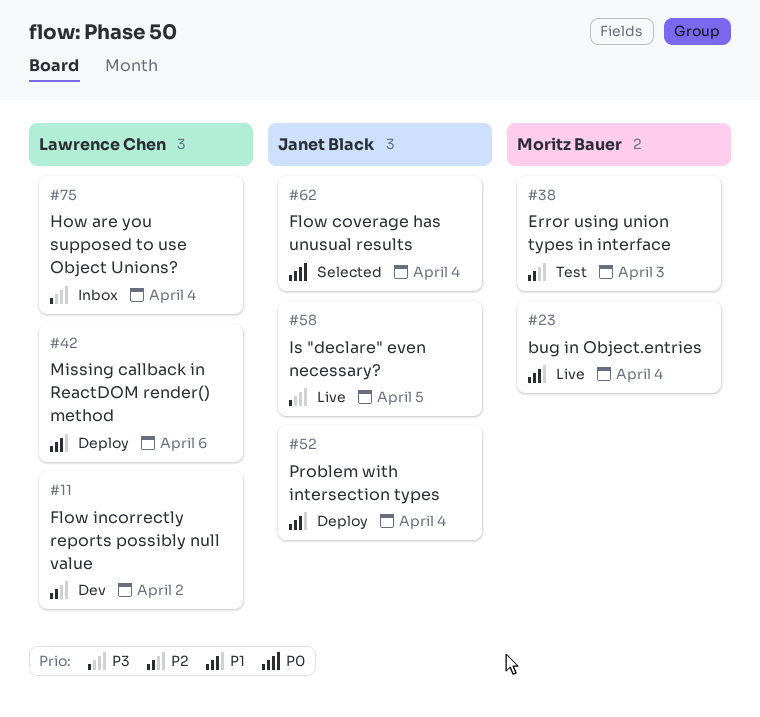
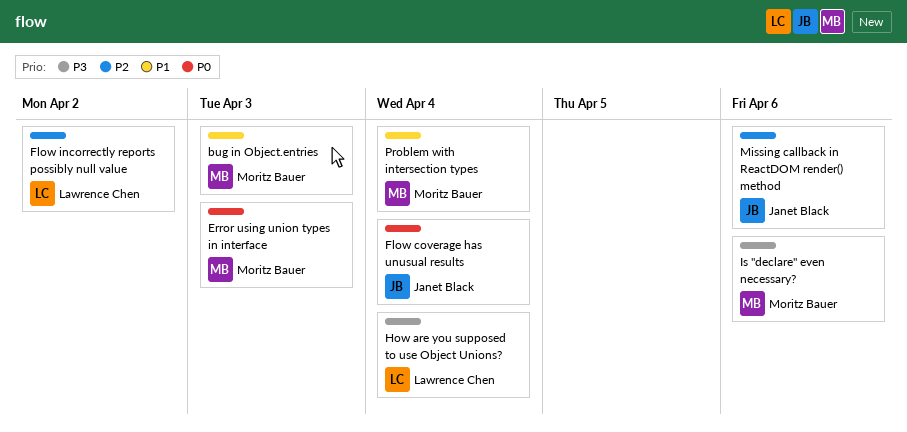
bug in Object.entries, due: Apr 4 -> Apr 3
Error using union types in interface, priority: P2 -> P0
Is "declare" even necessary?, owner: Janet Black -> Moritz Bauer
Is "declare" even necessary?, due: Apr 5 -> Apr 6
Missing callback in ReactDOM render() method, owner: Lawrence Chen -> Janet Black
Missing callback in ReactDOM render() method, priority: P1 -> P2
Problem with intersection types, owner: Janet Black -> Moritz Bauer

